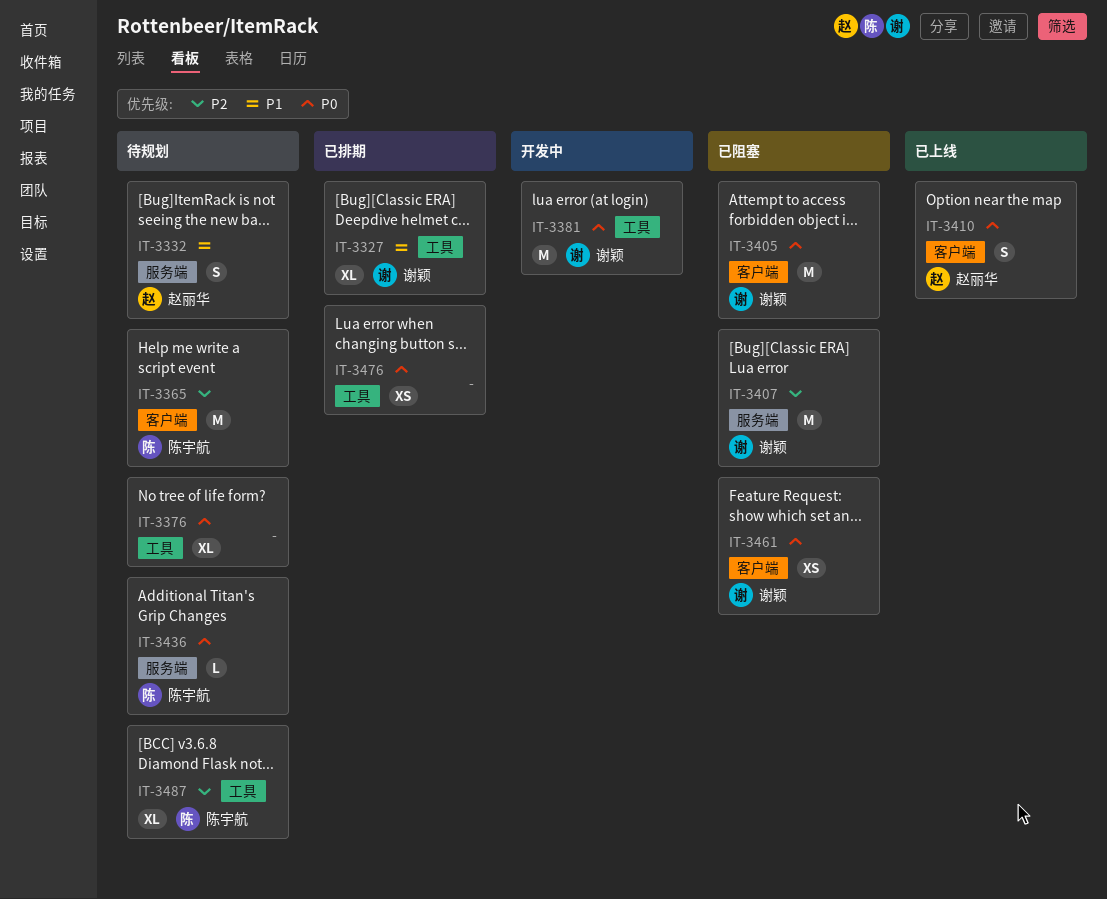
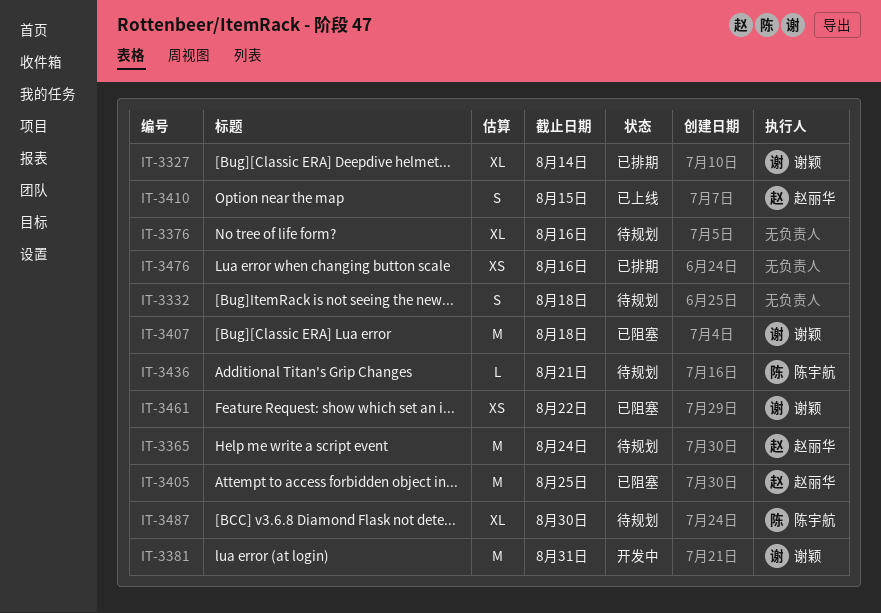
IT-3332, owner: 赵丽华 -> none
IT-3365, owner: 陈宇航 -> 赵丽华
IT-3405, owner: 谢颖 -> 赵丽华

